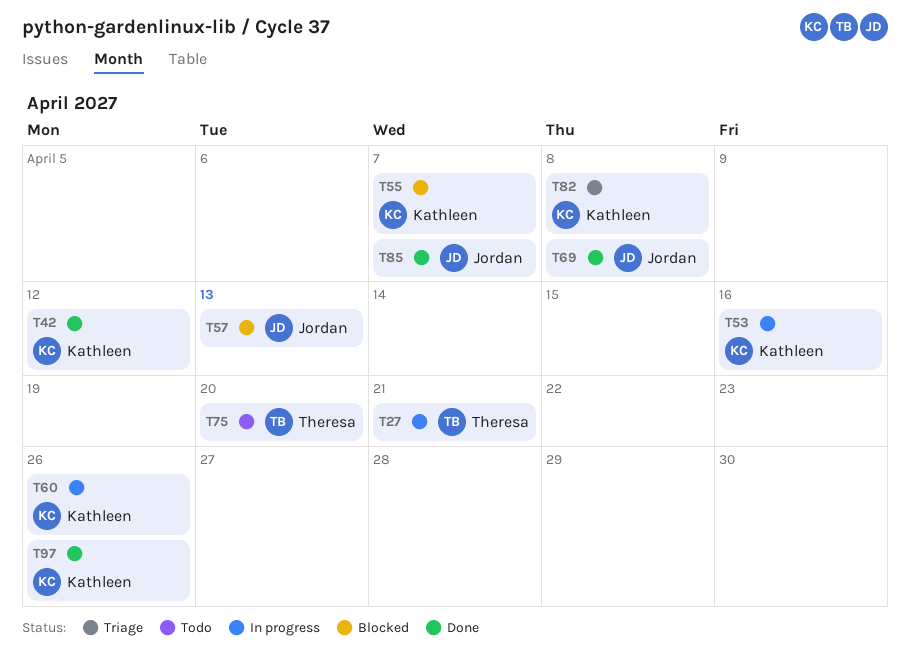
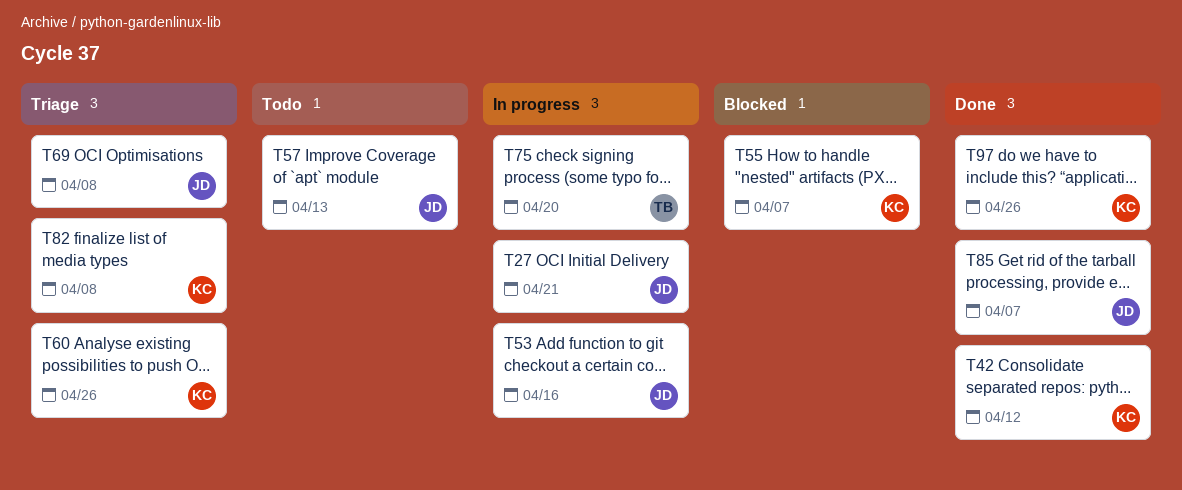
T27, owner: Theresa -> Jordan
T53, owner: Kathleen -> Jordan
T57, status: Blocked -> Todo
T60, status: In progress -> Triage
T69, status: Done -> Triage
T75, status: Todo -> In progress

